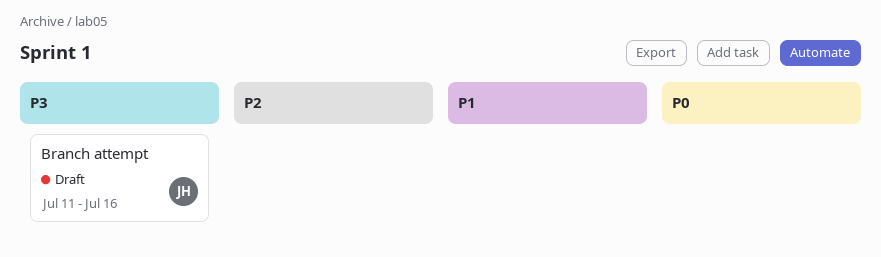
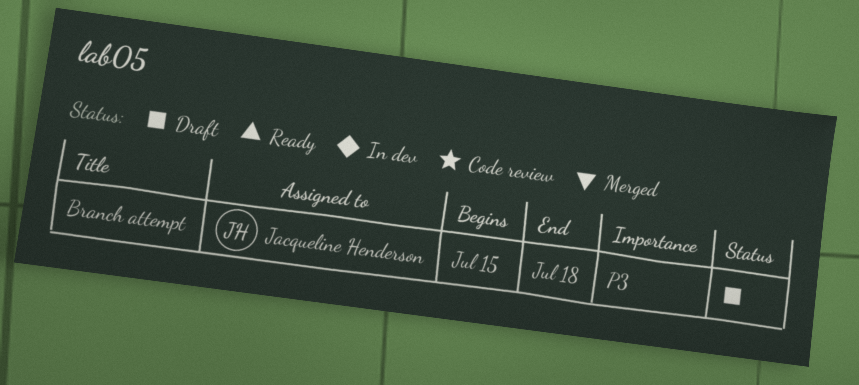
Branch attempt, start: Jul 11 -> Jul 15
Branch attempt, due: Jul 16 -> Jul 18

